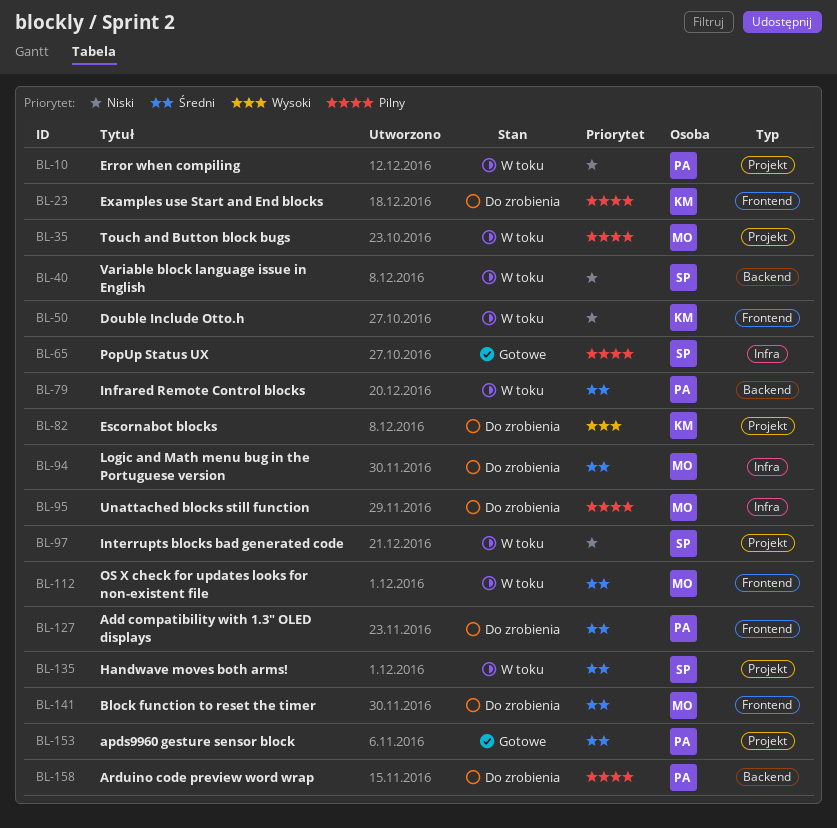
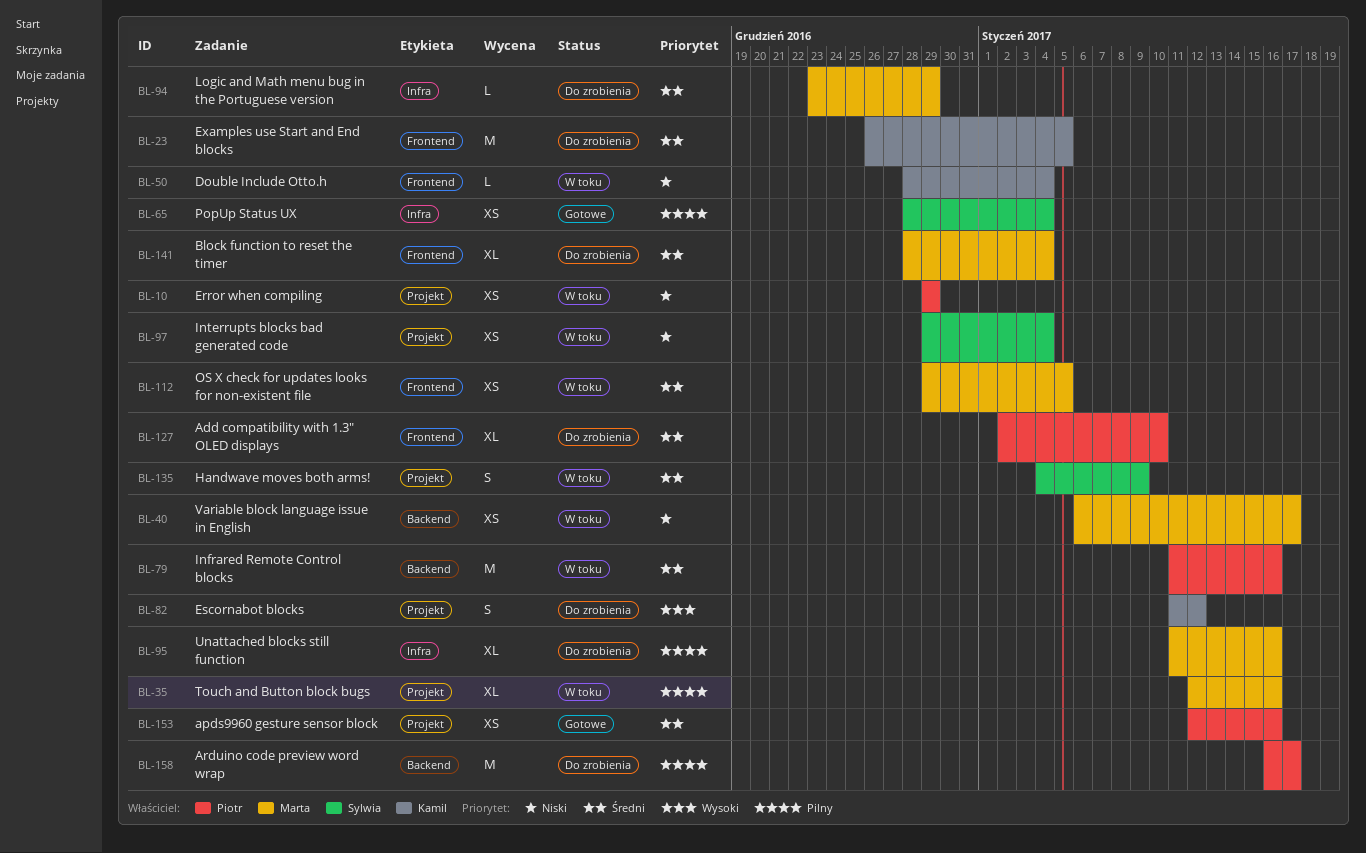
BL-23, priority: Pilny -> Średni
BL-40, owner: Sylwia -> Marta

